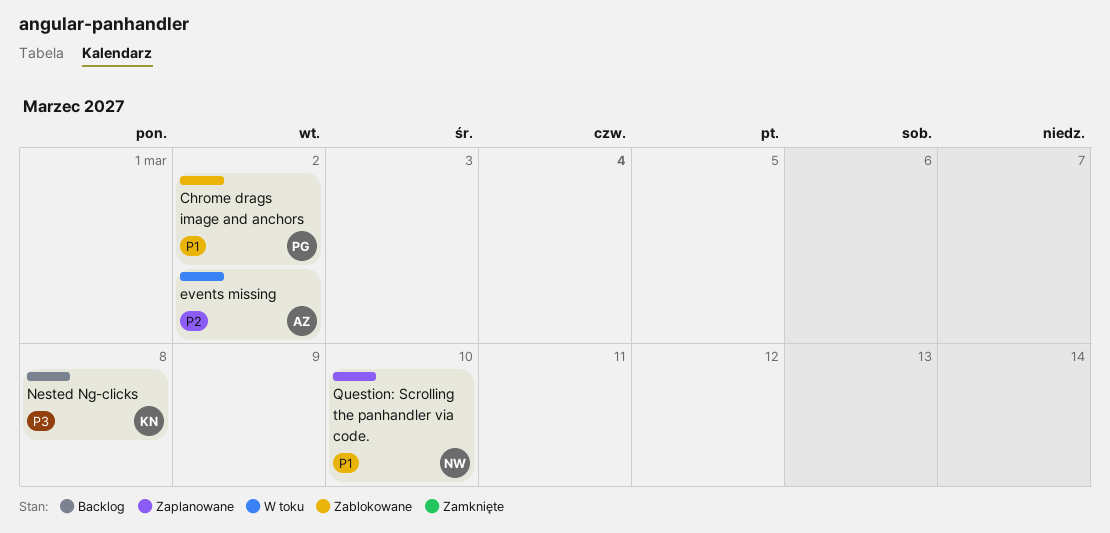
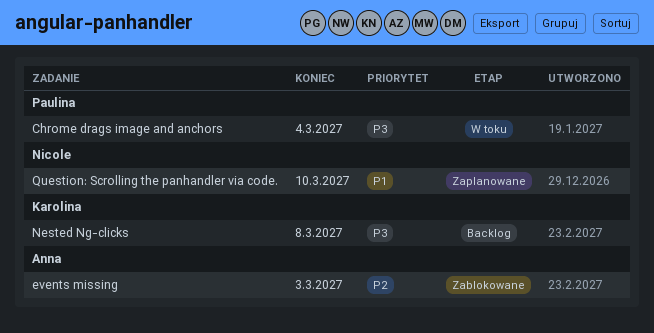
Chrome drags image and anchors, status: Zablokowane -> W toku
Chrome drags image and anchors, priority: P1 -> P3
Chrome drags image and anchors, due: Mar 2 -> Mar 4
events missing, status: W toku -> Zablokowane
events missing, due: Mar 2 -> Mar 3

